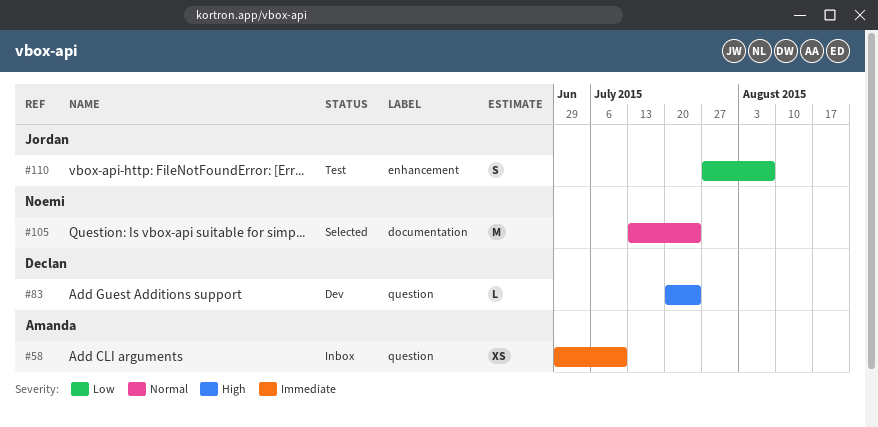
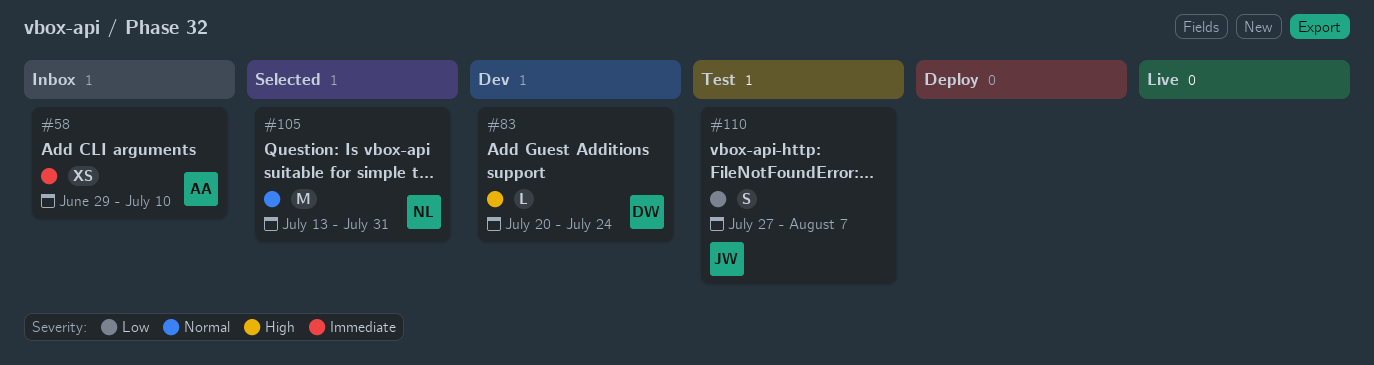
#105, due: Jul 24 -> Jul 31

